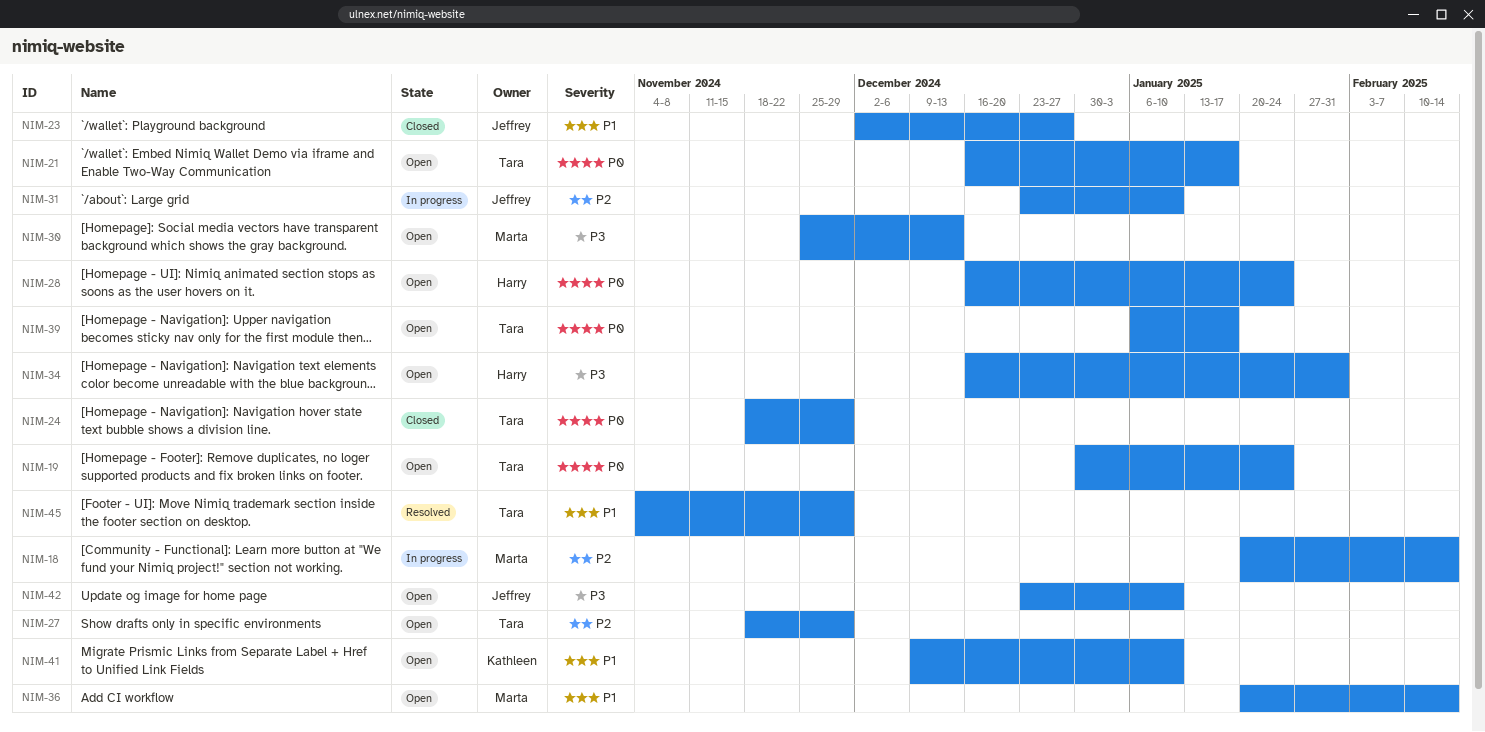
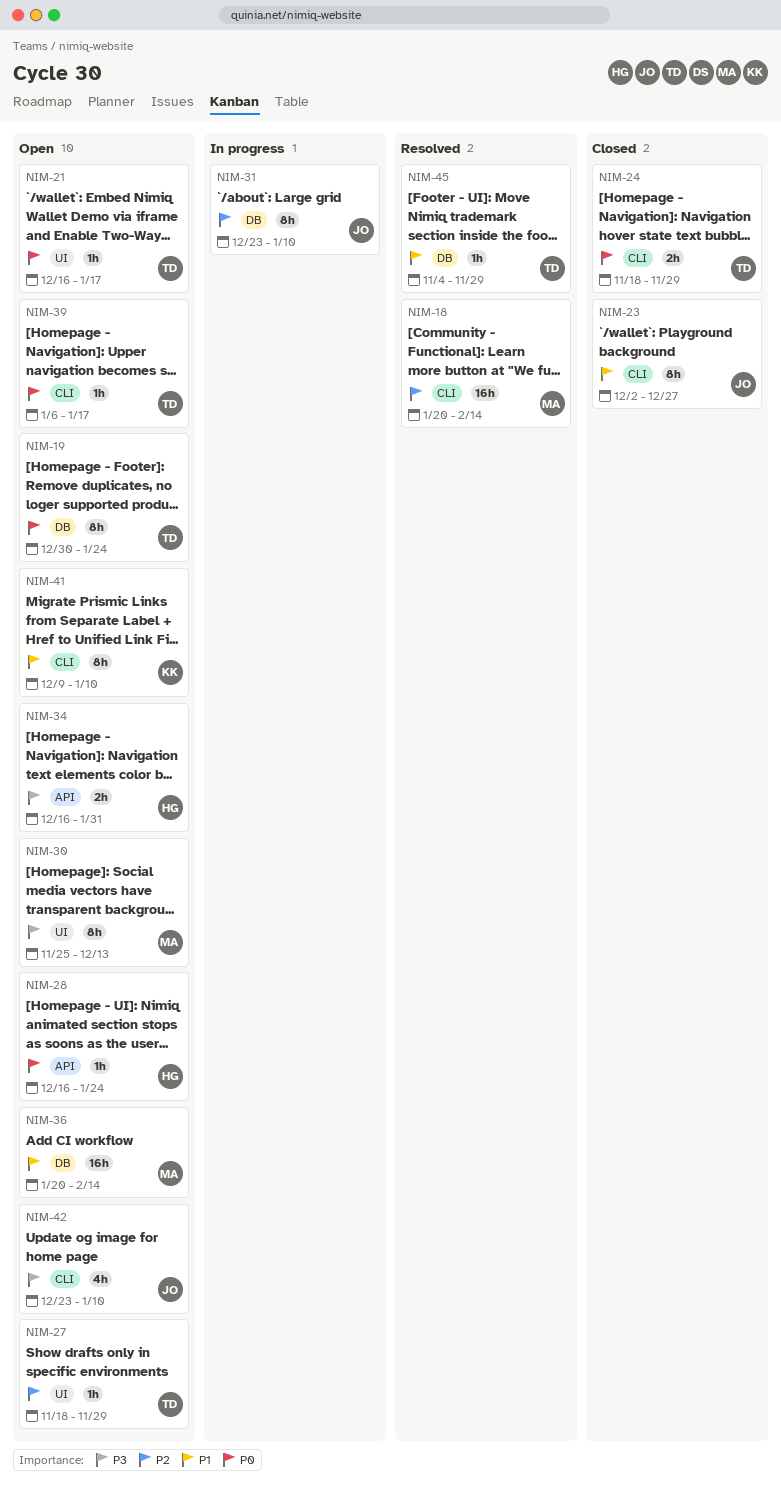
NIM-18, status: In progress -> Resolved

